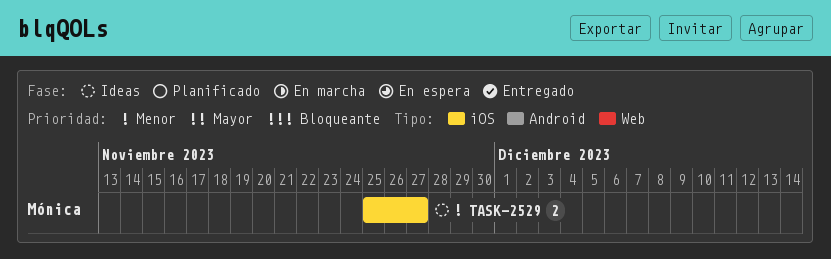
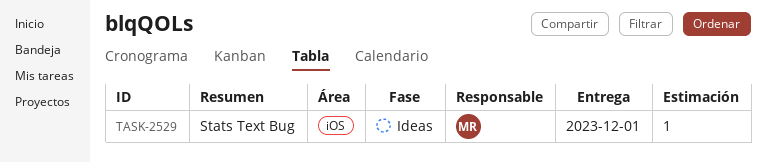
TASK-2529, estimate: 2 -> 1
TASK-2529, due: Nov 27 -> Dec 1

